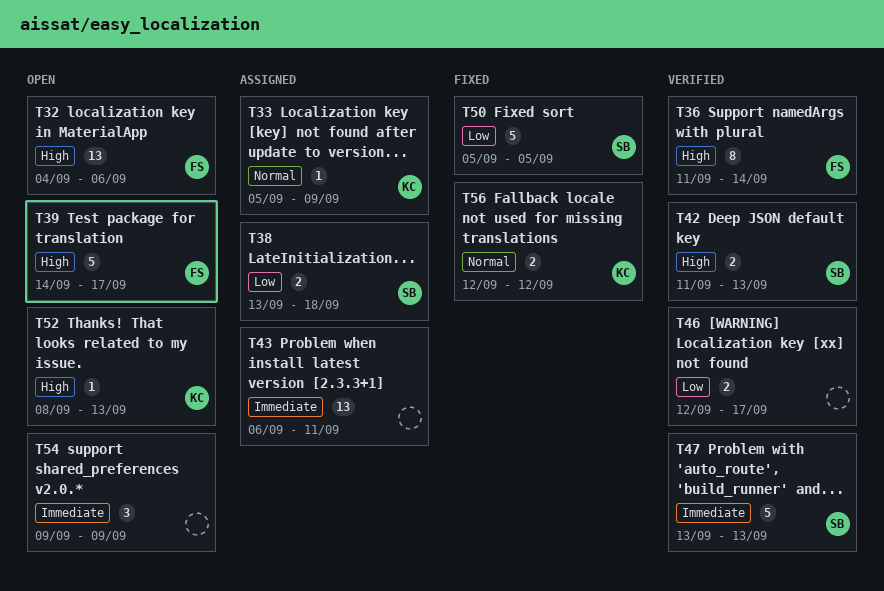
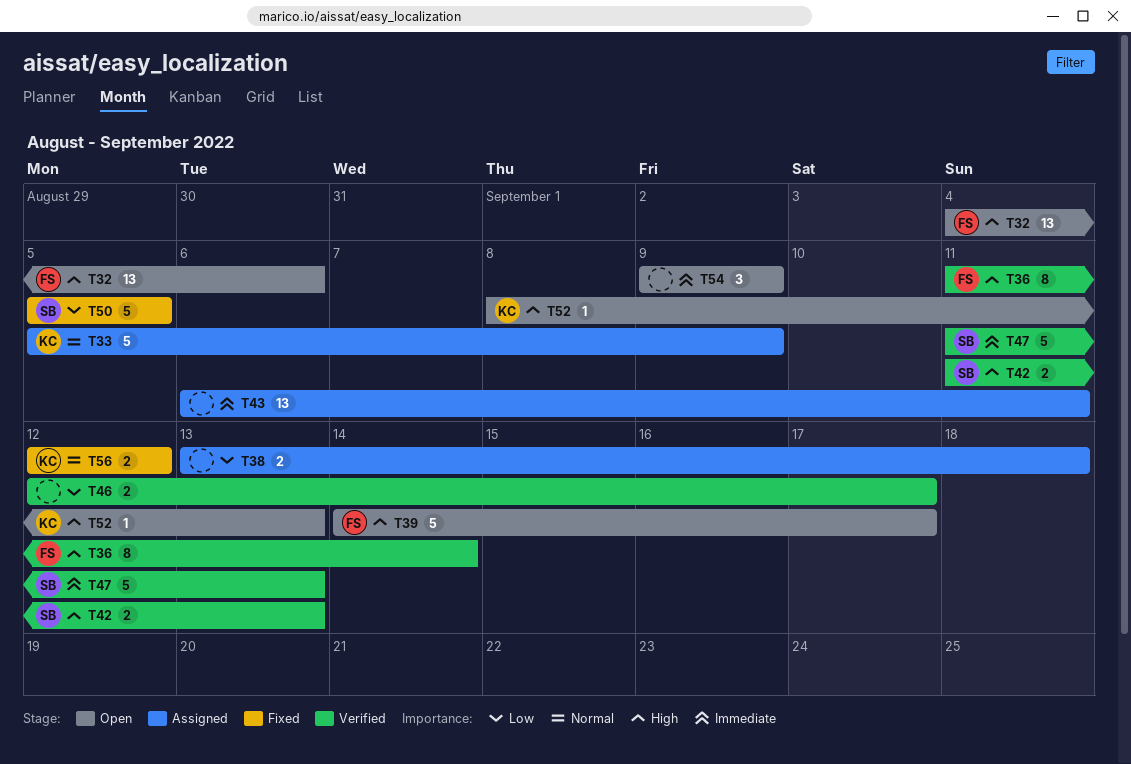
T33, estimate: 1 -> 5
T38, owner: SB -> none
T47, start: Sep 13 -> Sep 11

